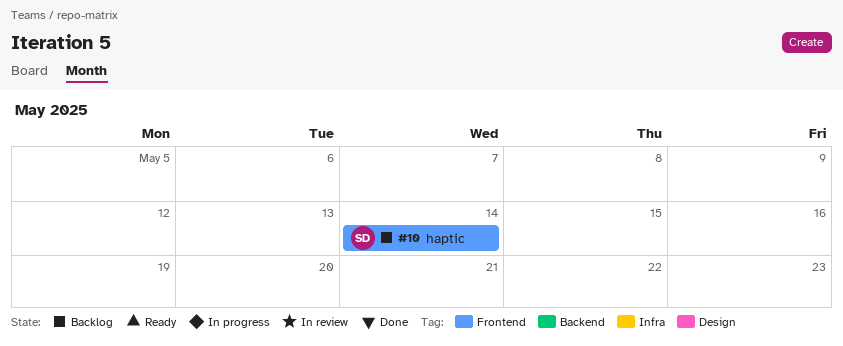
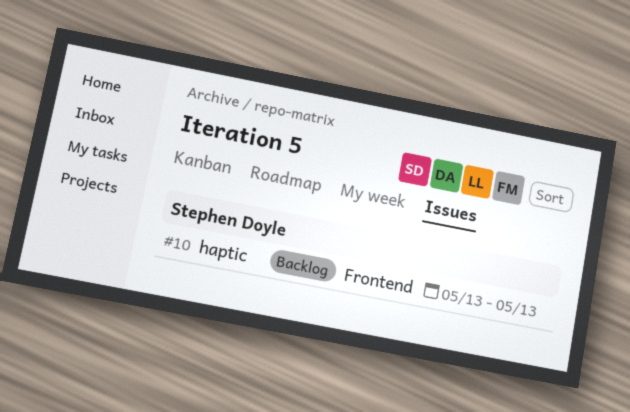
#10, start: May 14 -> May 13
#10, due: May 14 -> May 13

